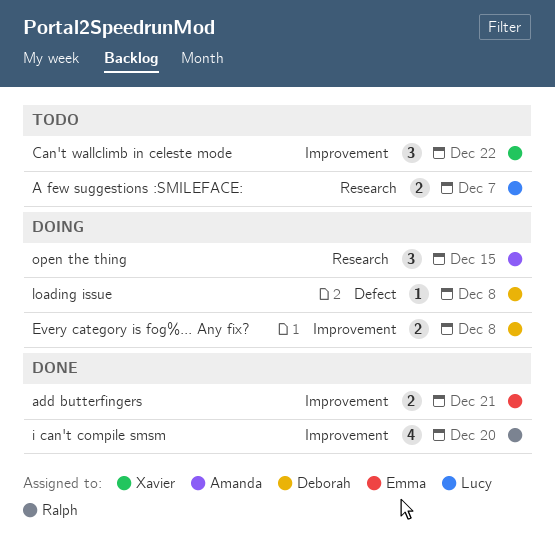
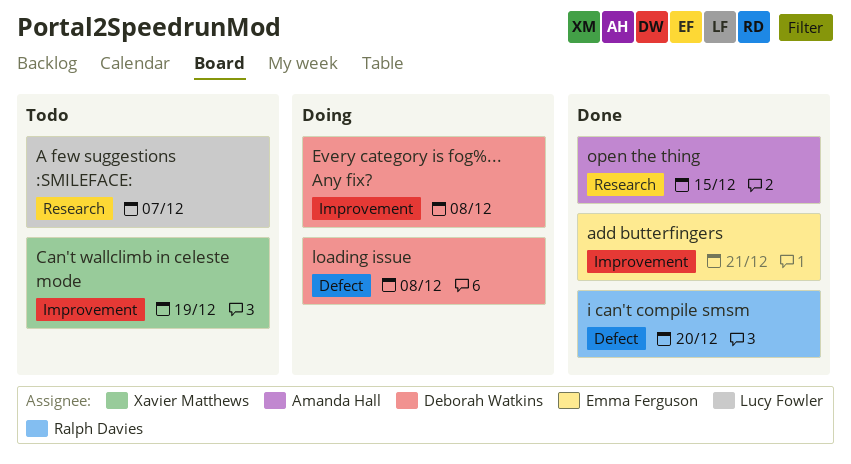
Can't wallclimb in celeste mode, due: Dec 22 -> Dec 19
i can't compile smsm, label: Improvement -> Defect
open the thing, status: Doing -> Done

